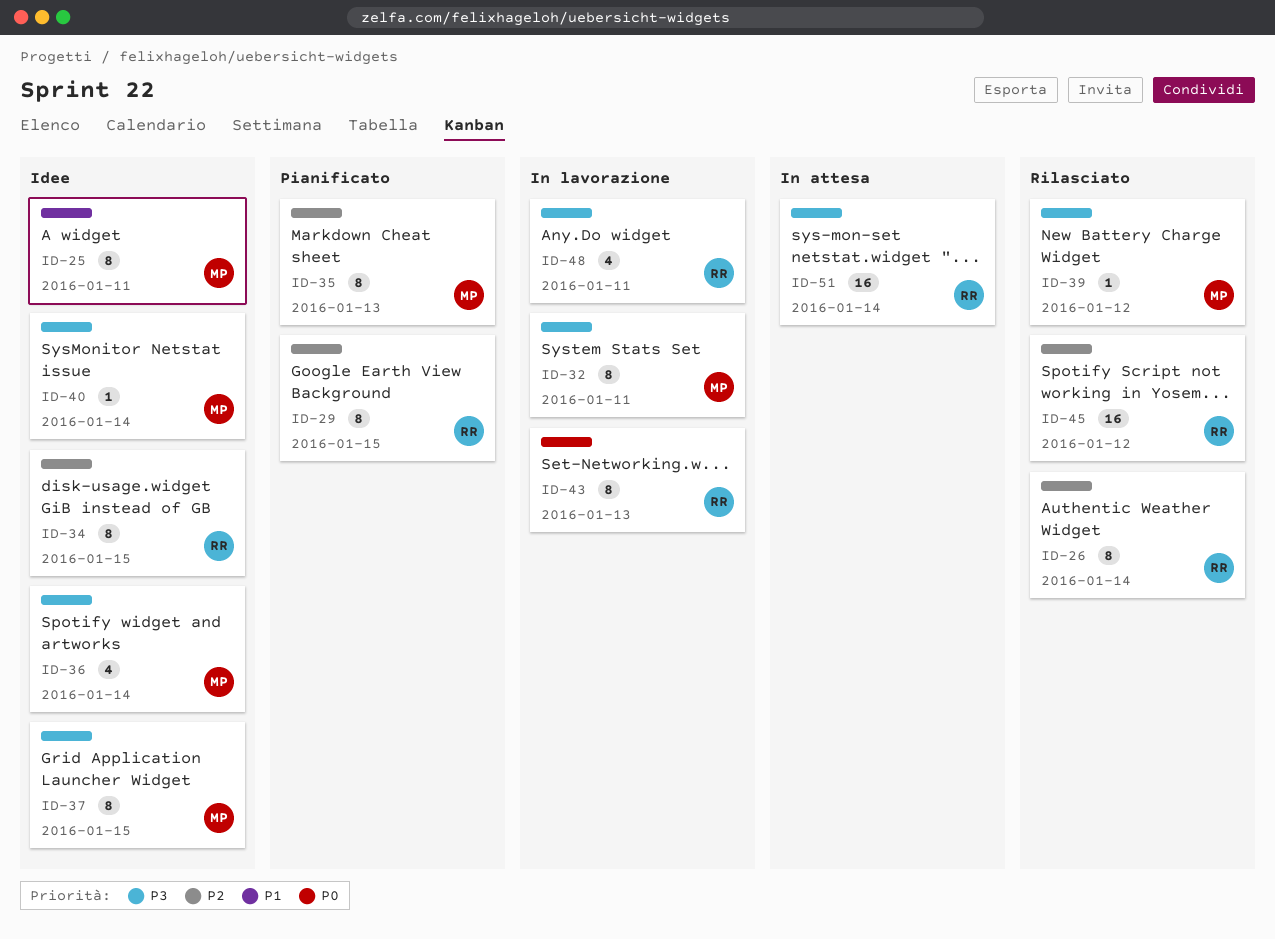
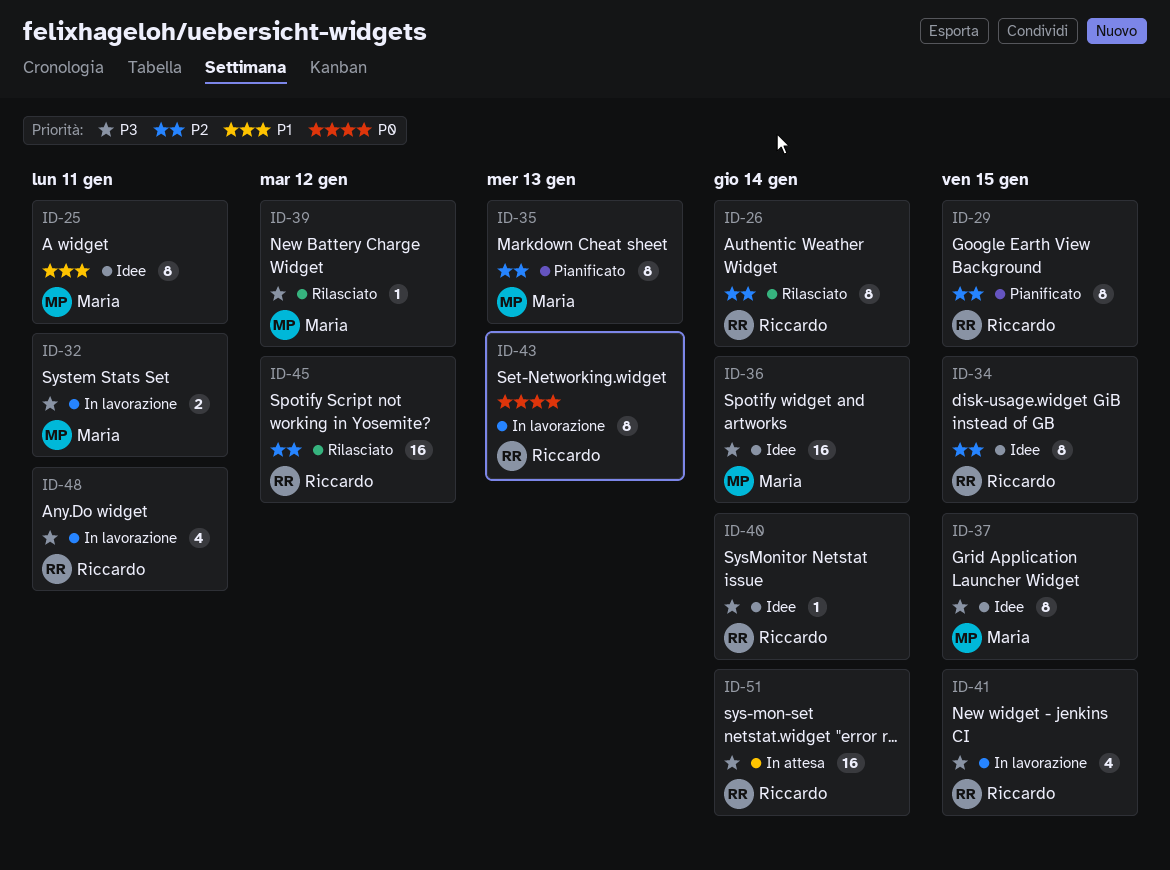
ID-32, estimate: 8 -> 2
ID-36, estimate: 4 -> 16
ID-40, owner: Maria -> Riccardo
ID-41: none -> present

